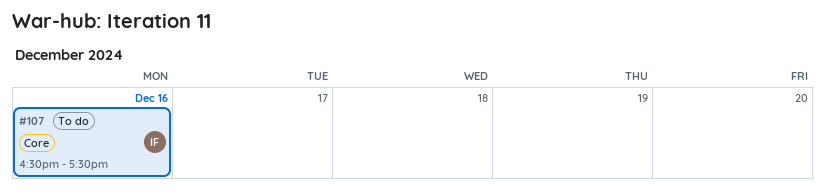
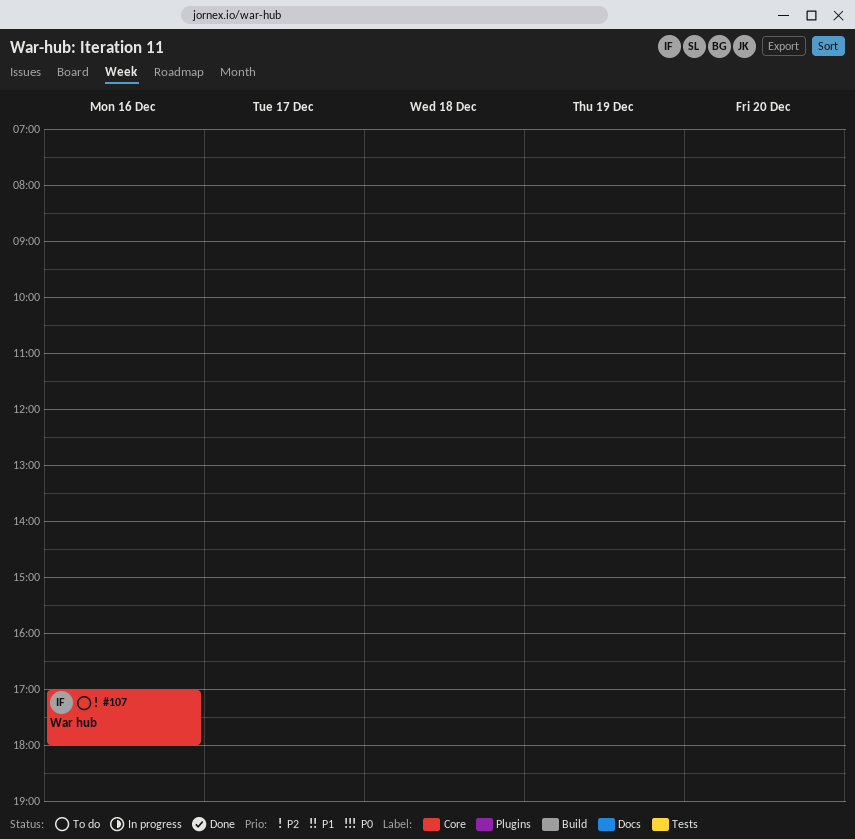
#107, begins: 16:30 -> 17:00
#107, ends: 17:30 -> 18:00

